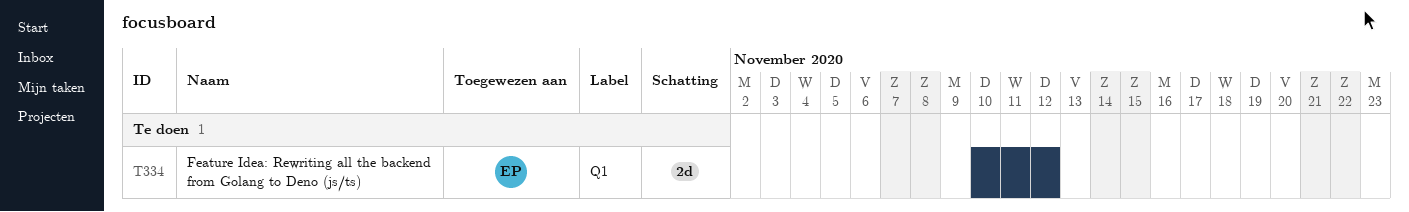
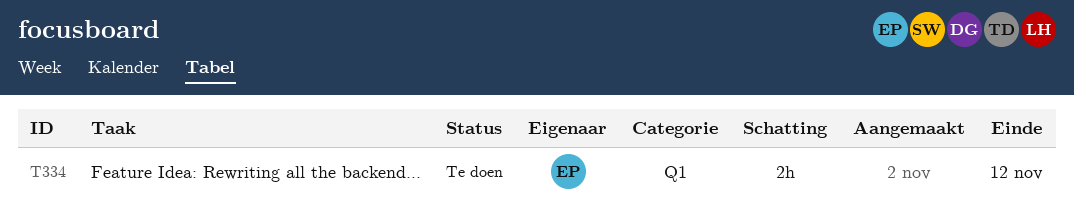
T334, estimate: 2d -> 2h

